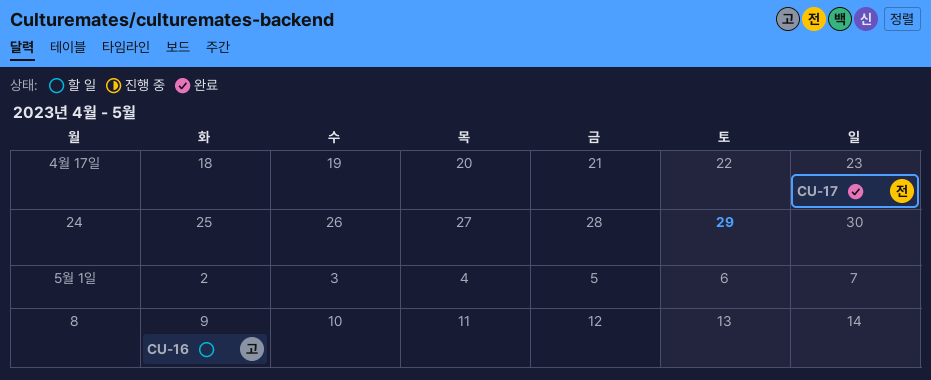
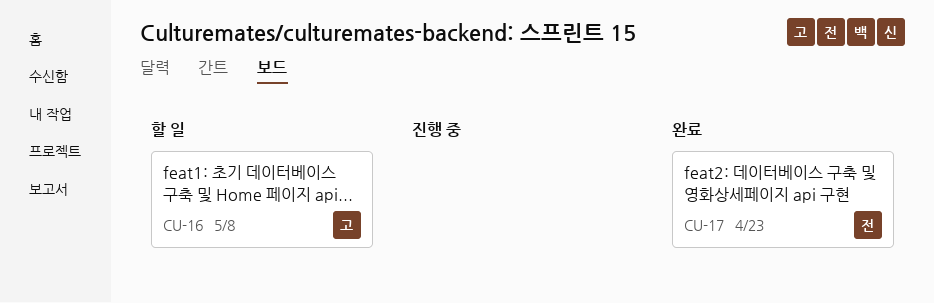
CU-16, due: May 9 -> May 8

